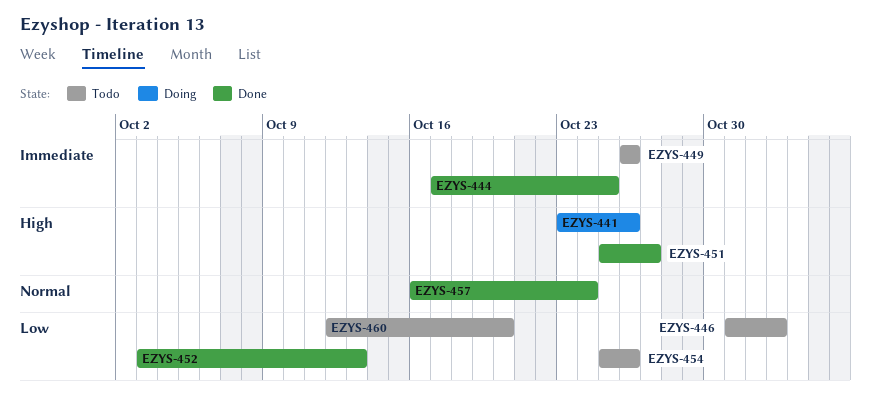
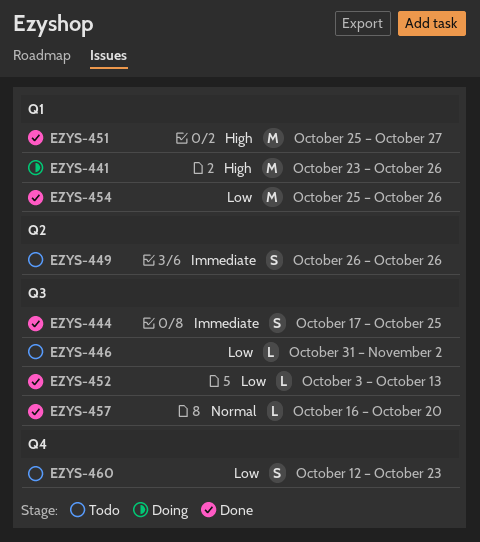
EZYS-454, status: Todo -> Done
EZYS-457, due: Oct 24 -> Oct 20
EZYS-460, due: Oct 20 -> Oct 23

